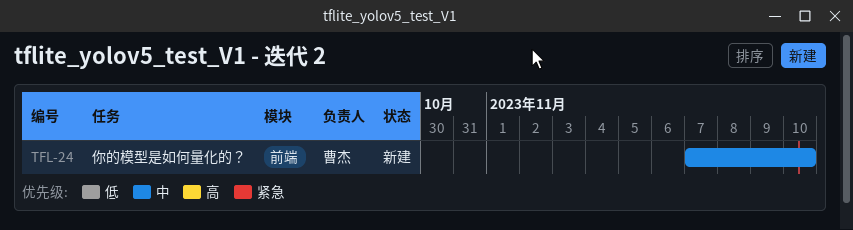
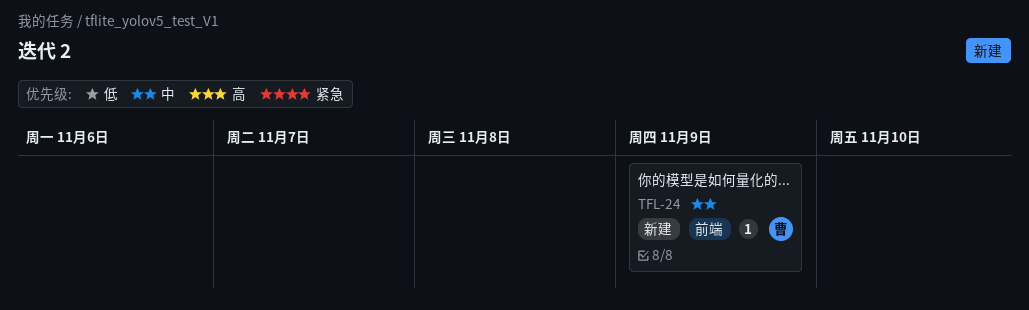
TFL-24, due: Nov 10 -> Nov 9

